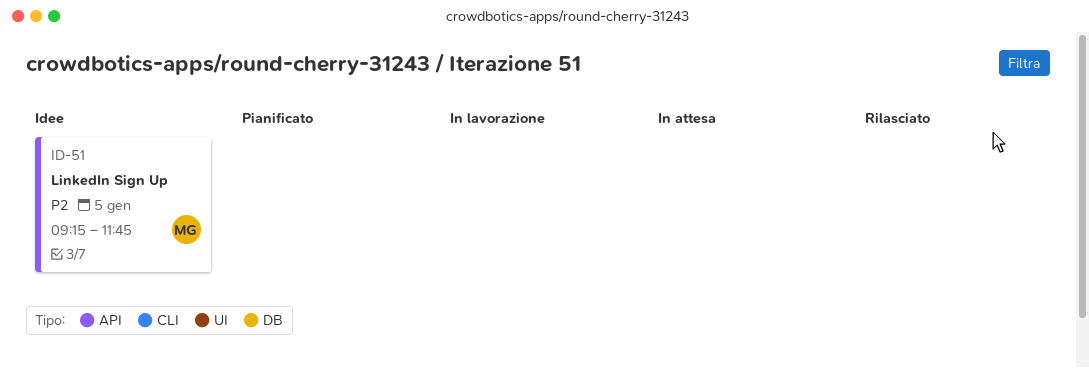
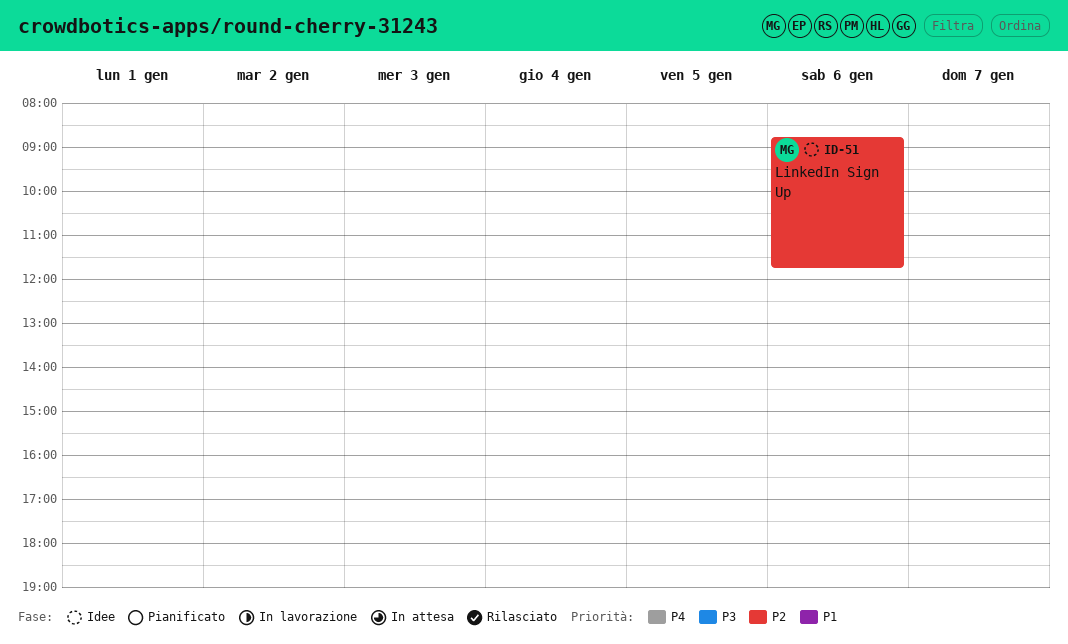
ID-51, day: Jan 5 -> Jan 6
ID-51, begins: 09:15 -> 08:45

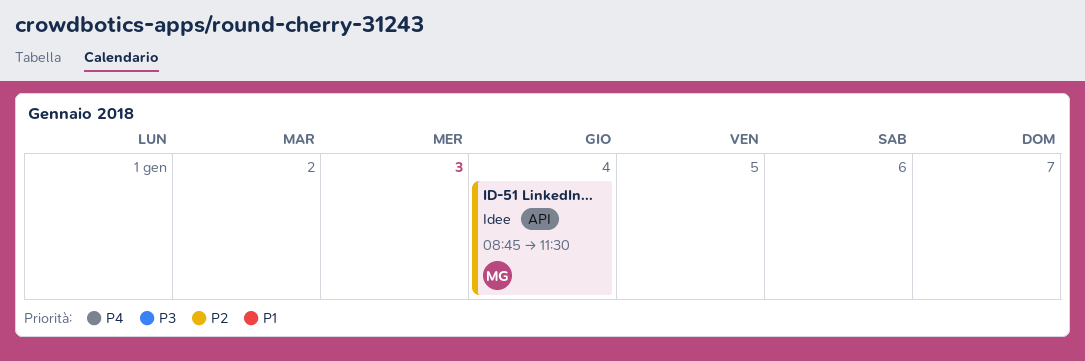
ID-51, day: Jan 6 -> Jan 4
ID-51, ends: 11:45 -> 11:30

